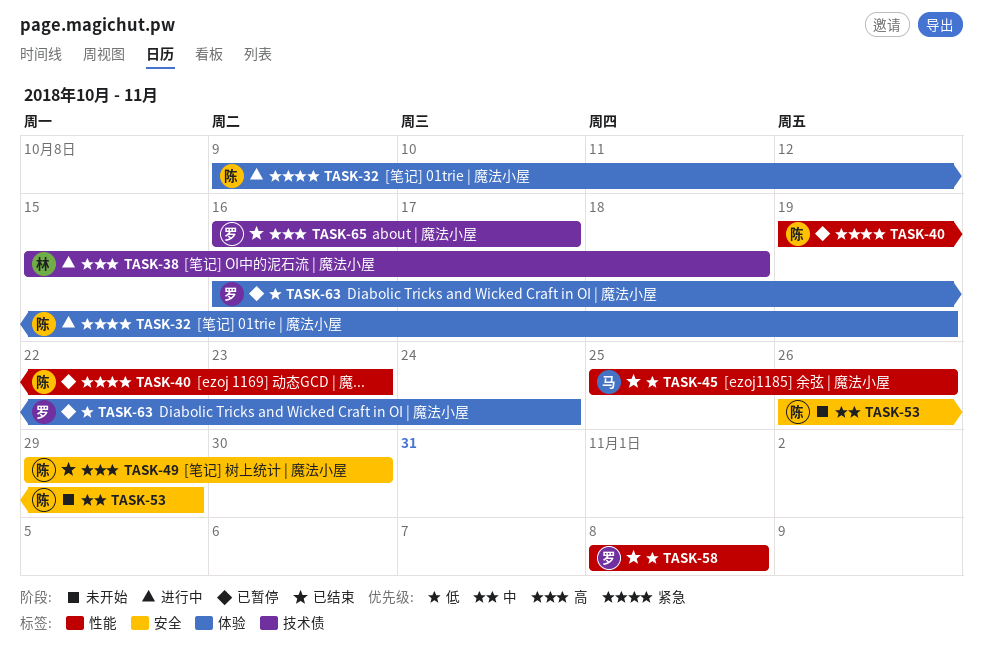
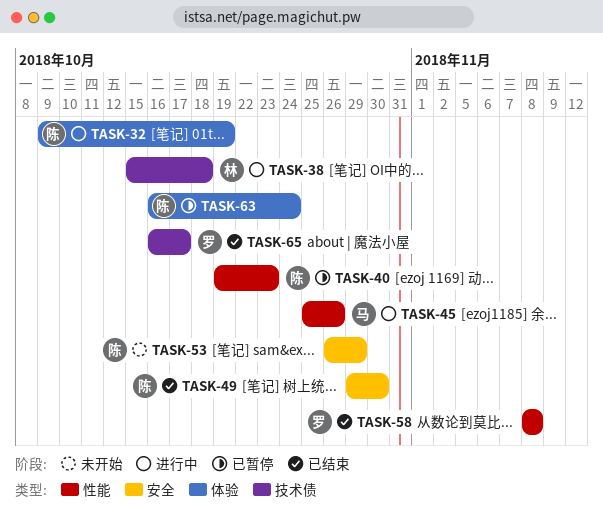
TASK-45, status: 已结束 -> 进行中
TASK-63, owner: 罗 -> 陈

